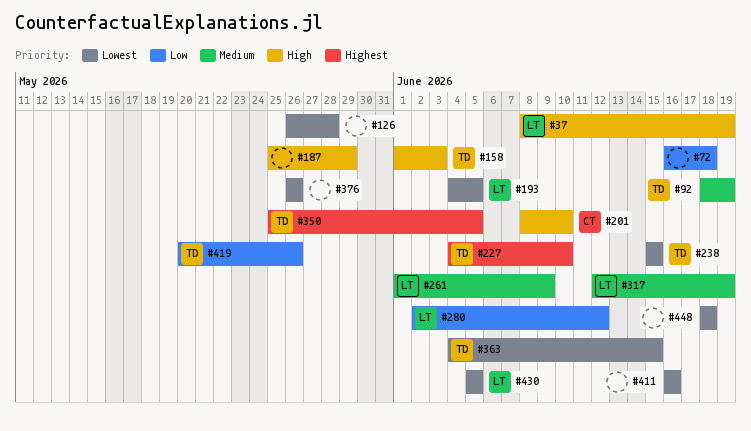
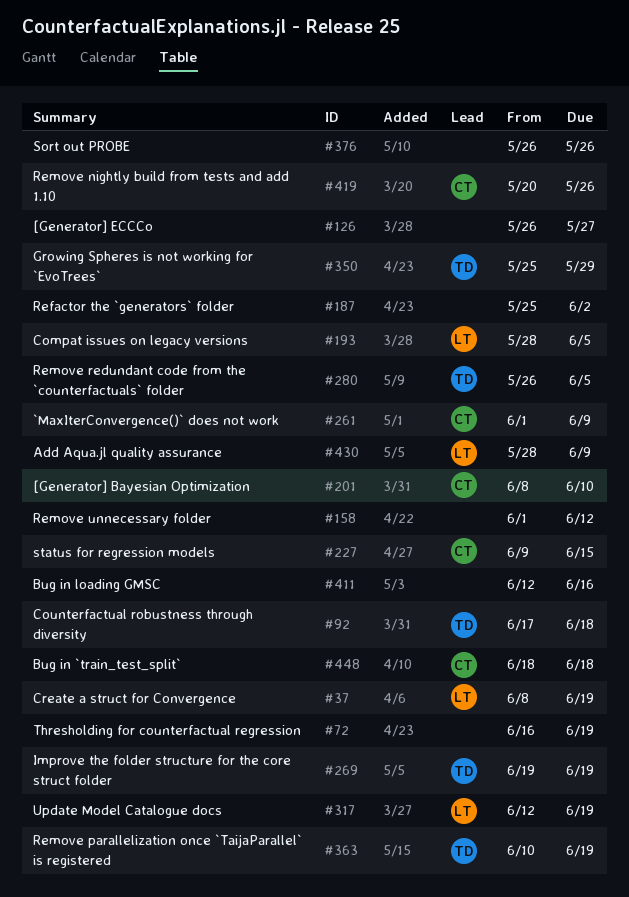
#72, due: Jun 18 -> Jun 19
#92, start: Jun 18 -> Jun 17
#92, due: Jun 19 -> Jun 18
#126, due: May 28 -> May 27
#158, owner: TD -> none
#158, due: Jun 3 -> Jun 12
#187, due: May 29 -> Jun 2
#193, start: Jun 4 -> May 28
#227, owner: TD -> CT
#227, start: Jun 4 -> Jun 9
#227, due: Jun 10 -> Jun 15
#238: present -> none
#261, owner: LT -> CT
#269: none -> present
#280, owner: LT -> TD
#280, start: Jun 2 -> May 26
#280, due: Jun 12 -> Jun 5
#350, due: Jun 5 -> May 29
#363, start: Jun 4 -> Jun 10
#363, due: Jun 15 -> Jun 19
#411, start: Jun 16 -> Jun 12
#419, owner: TD -> CT
#430, start: Jun 5 -> May 28
#430, due: Jun 5 -> Jun 9
#448, owner: none -> CT

